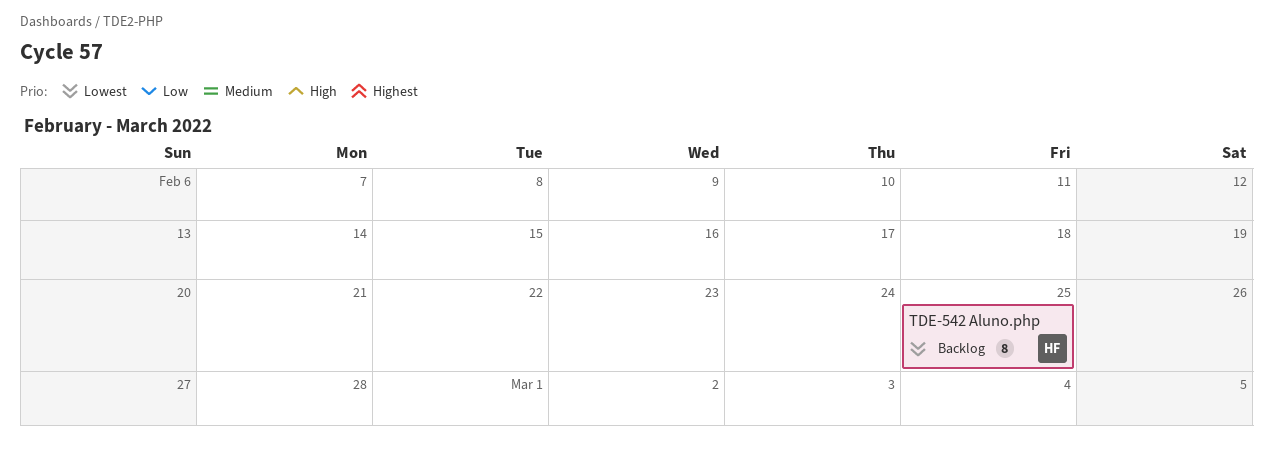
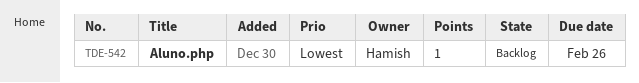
TDE-542, estimate: 8 -> 1
TDE-542, due: Feb 25 -> Feb 26

